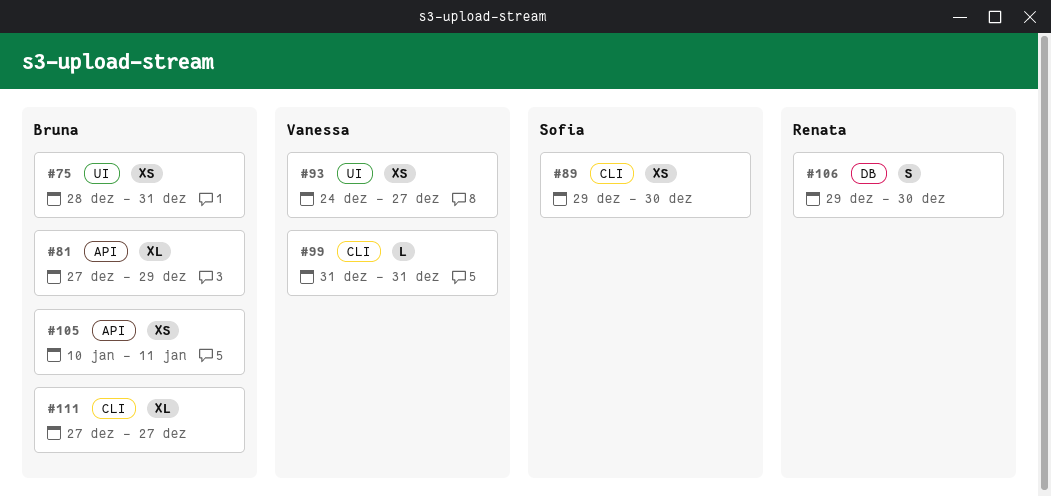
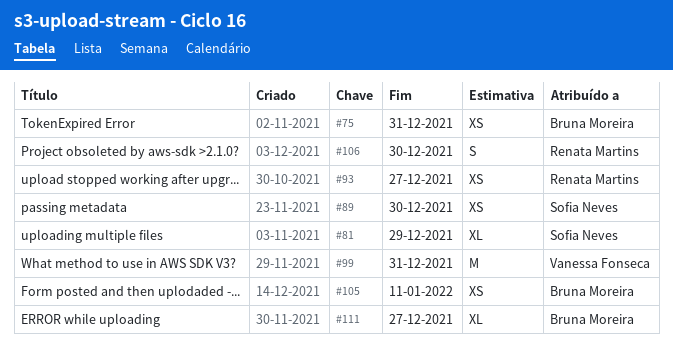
#81, owner: Bruna Moreira -> Sofia Neves
#93, owner: Vanessa Fonseca -> Renata Martins
#99, estimate: L -> M

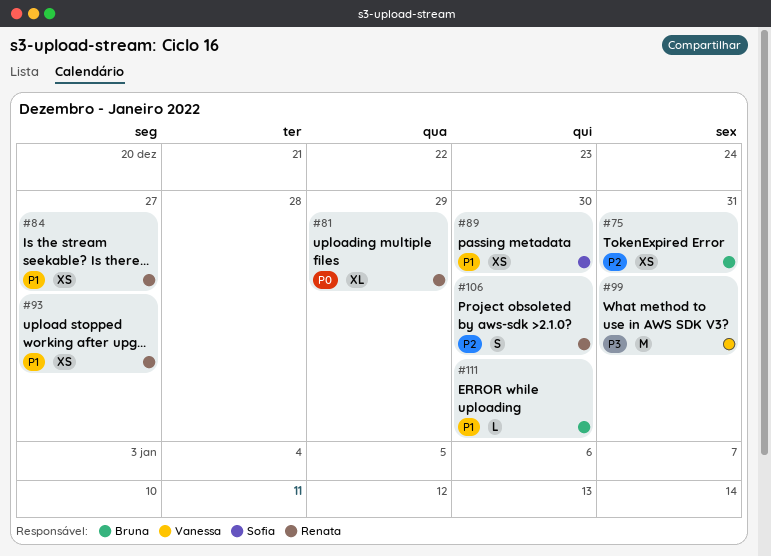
#81, owner: Sofia Neves -> Renata Martins
#84: none -> present
#105: present -> none
#111, estimate: XL -> L
#111, due: Dec 27 -> Dec 30

